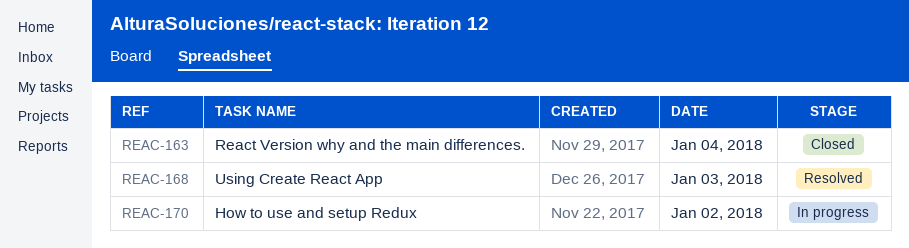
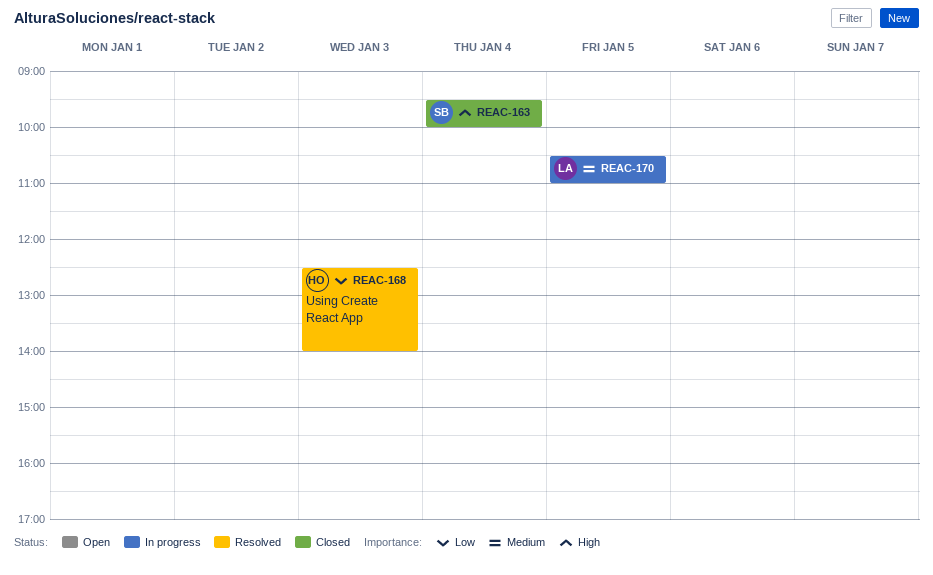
REAC-170, day: Jan 2 -> Jan 5

